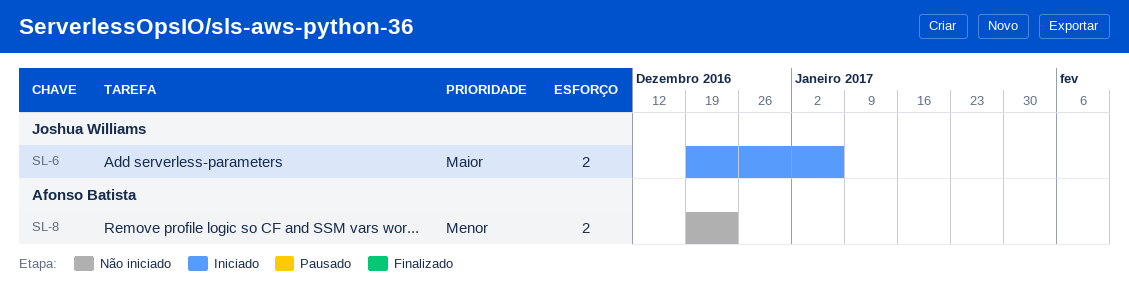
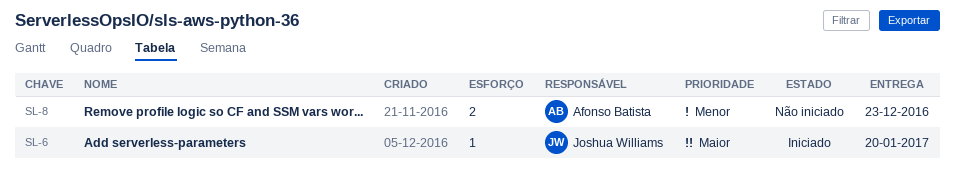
SL-6, estimate: 2 -> 1
SL-6, due: Jan 6 -> Jan 20

